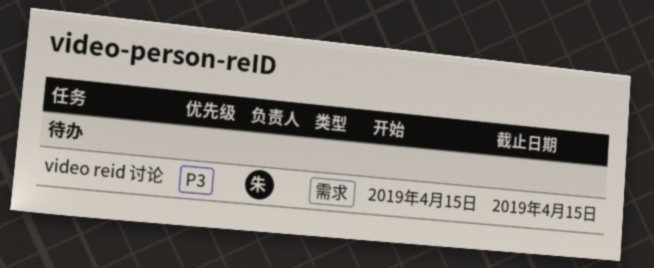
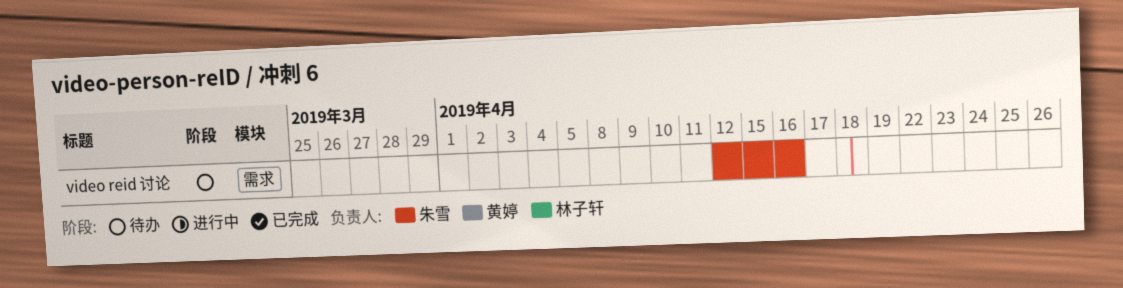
video reid 讨论, start: Apr 15 -> Apr 12
video reid 讨论, due: Apr 15 -> Apr 16

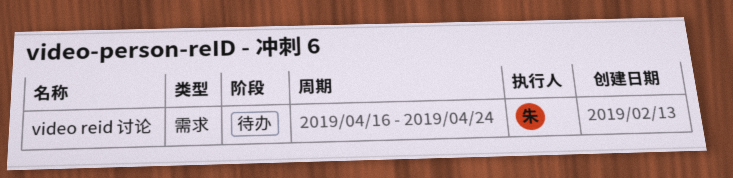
video reid 讨论, start: Apr 12 -> Apr 16
video reid 讨论, due: Apr 16 -> Apr 24

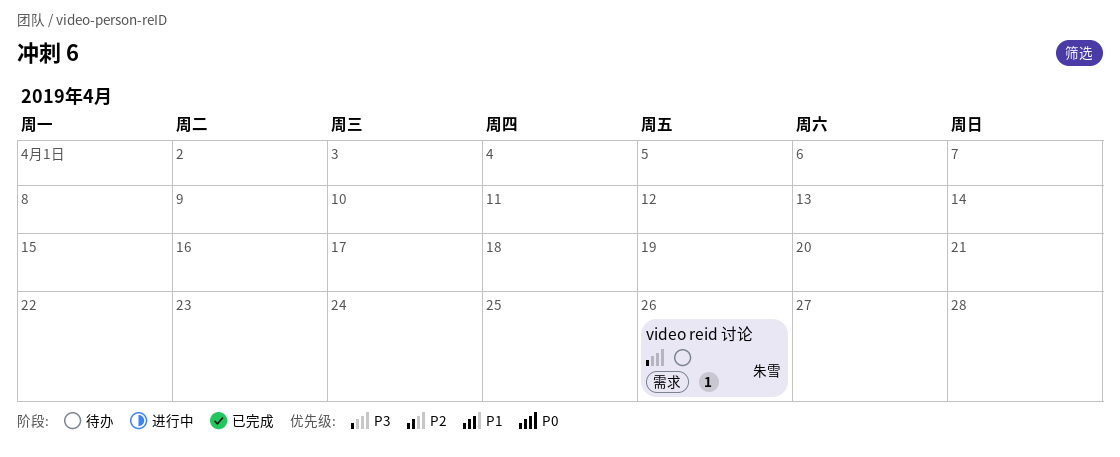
video reid 讨论, due: Apr 24 -> Apr 26

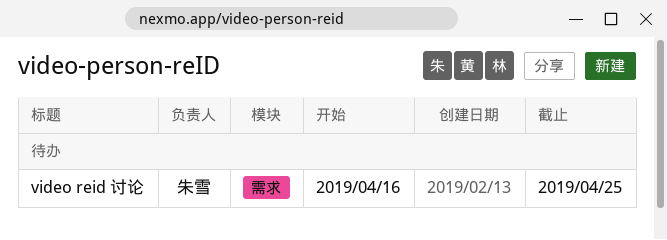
video reid 讨论, due: Apr 26 -> Apr 25

